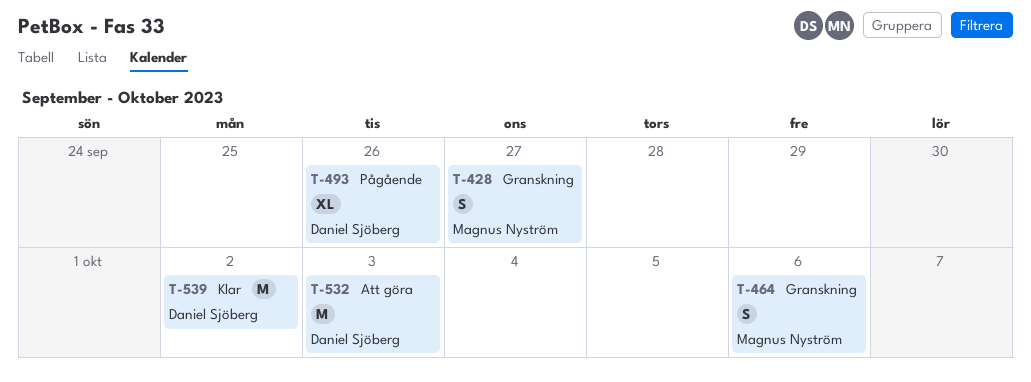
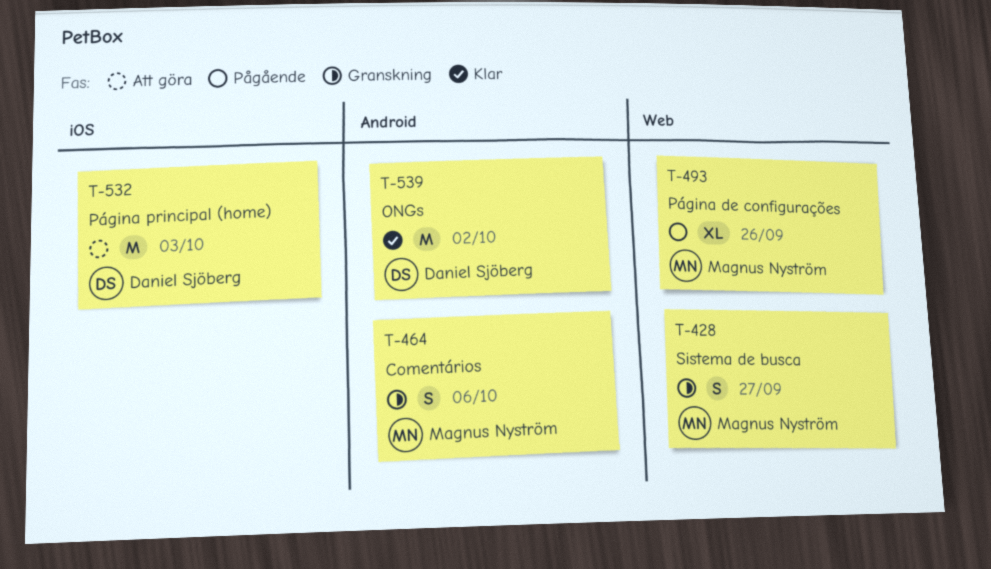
T-493, owner: Daniel Sjöberg -> Magnus Nyström

